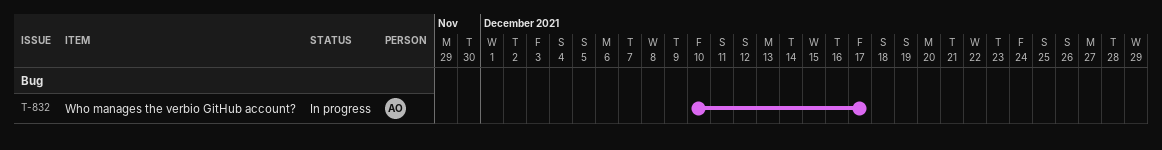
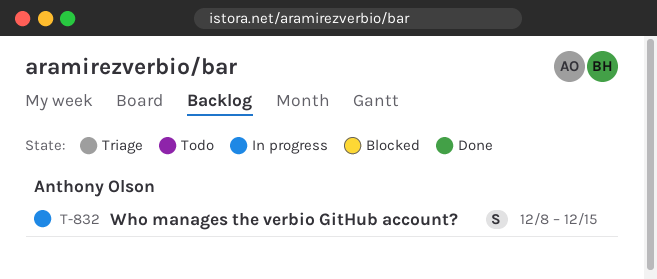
T-832, start: Dec 10 -> Dec 8
T-832, due: Dec 17 -> Dec 15

